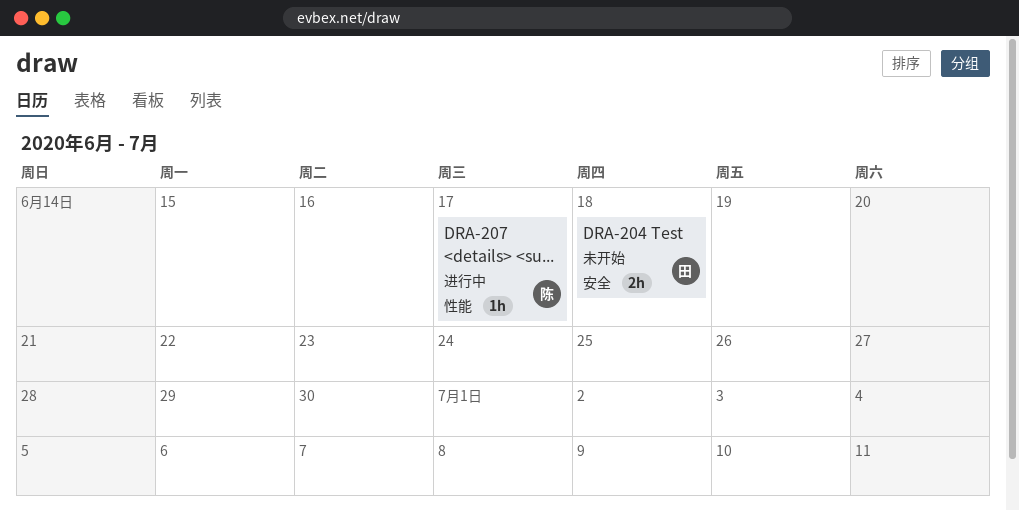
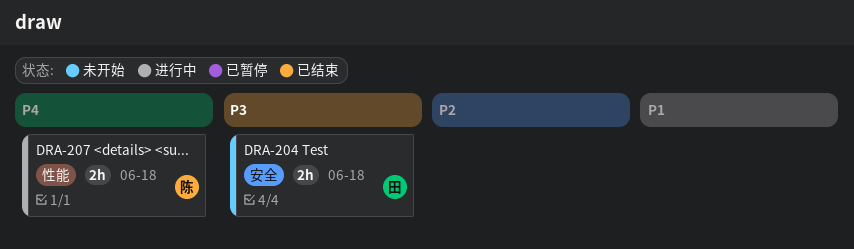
DRA-207, estimate: 1h -> 2h
DRA-207, due: Jun 17 -> Jun 18

